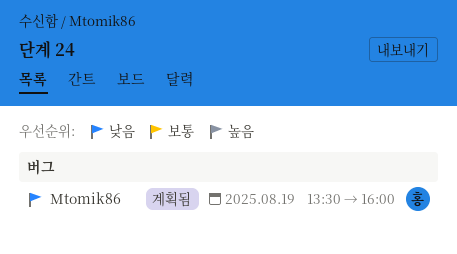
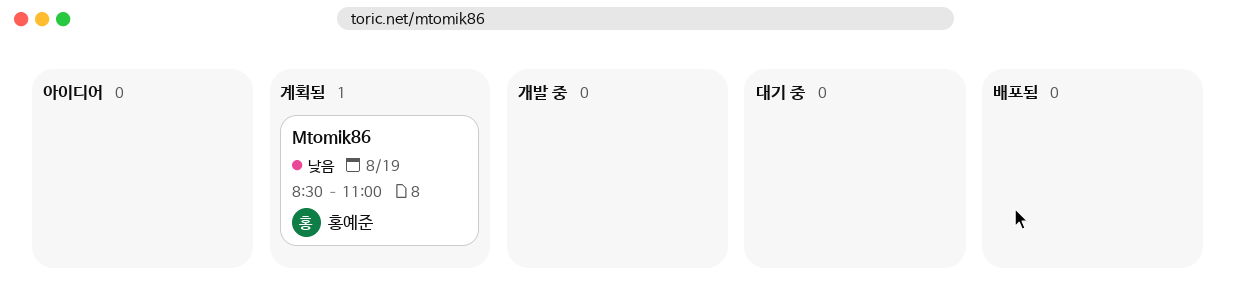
Mtomik86, begins: 13:30 -> 08:30
Mtomik86, ends: 16:00 -> 11:00

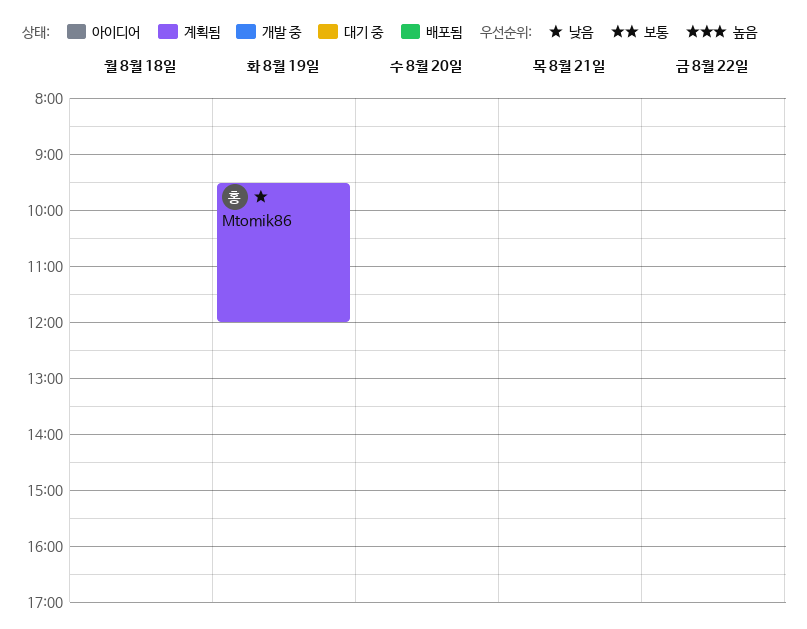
Mtomik86, begins: 08:30 -> 09:30
Mtomik86, ends: 11:00 -> 12:00

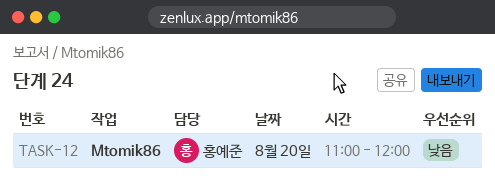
Mtomik86, day: Aug 19 -> Aug 20
Mtomik86, begins: 09:30 -> 11:00

